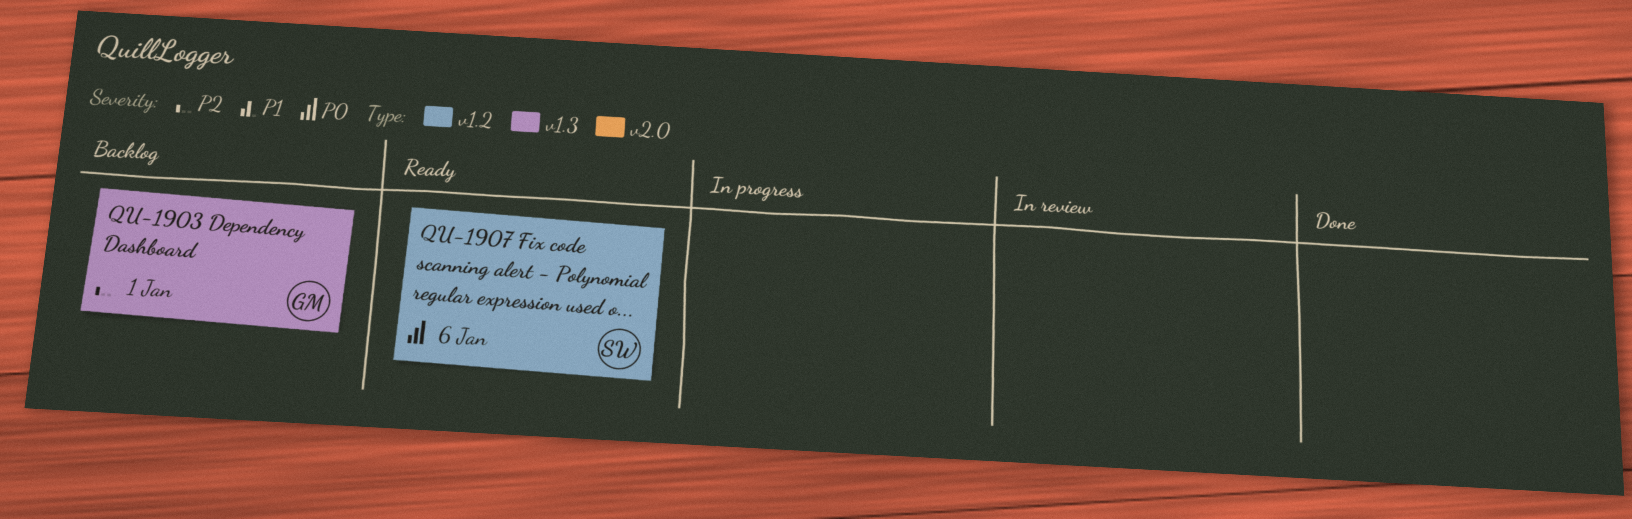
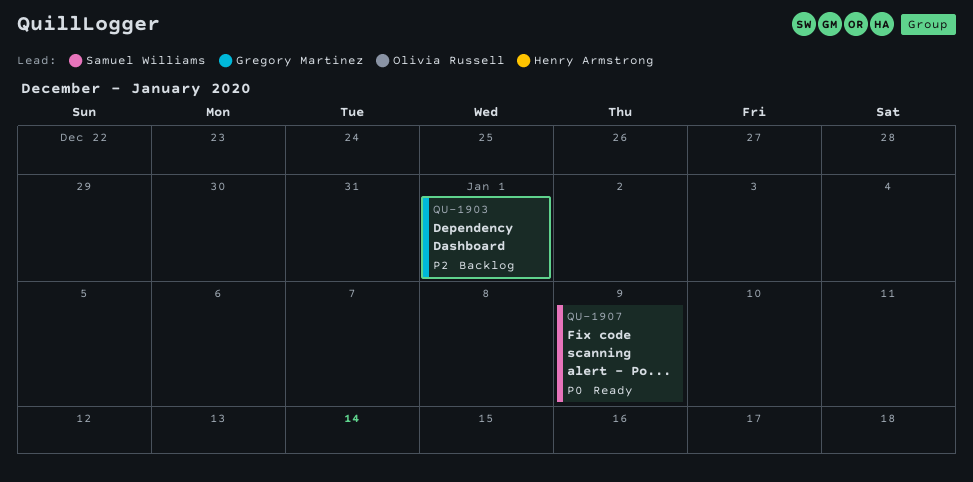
QU-1907, due: Jan 6 -> Jan 9

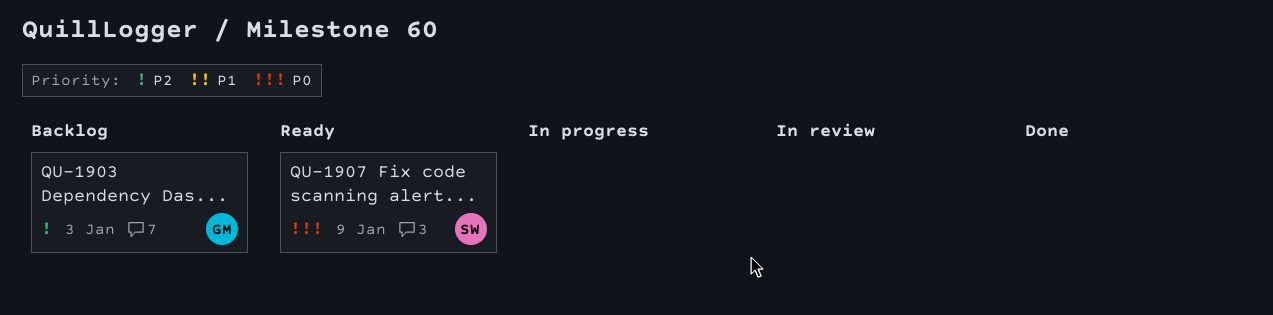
QU-1903, due: Jan 1 -> Jan 3

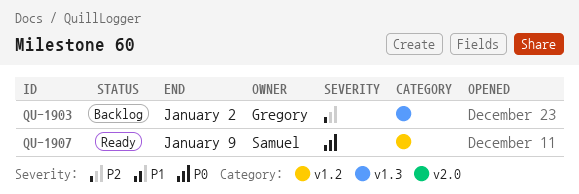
QU-1903, due: Jan 3 -> Jan 2

